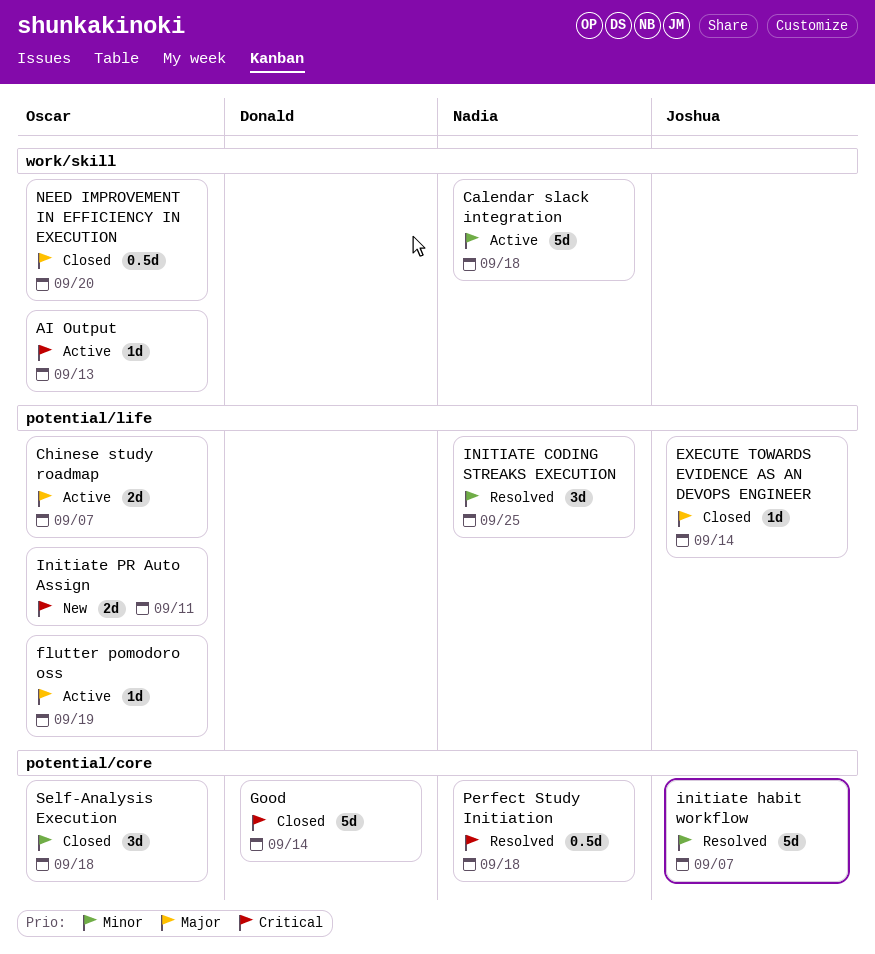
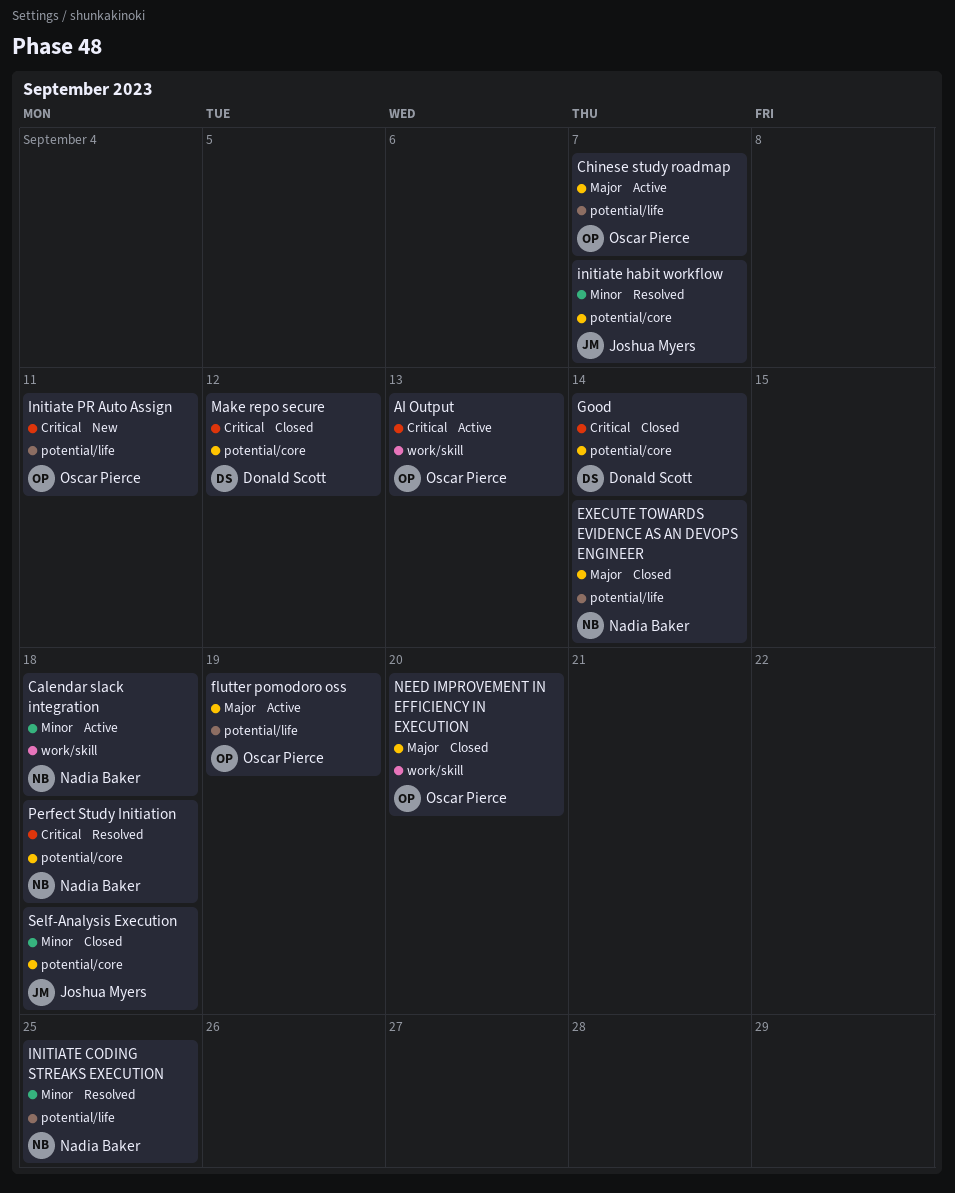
EXECUTE TOWARDS EVIDENCE AS AN DEVOPS ENGINEER, owner: Joshua Myers -> Nadia Baker
Make repo secure: none -> present
Self-Analysis Execution, owner: Oscar Pierce -> Joshua Myers

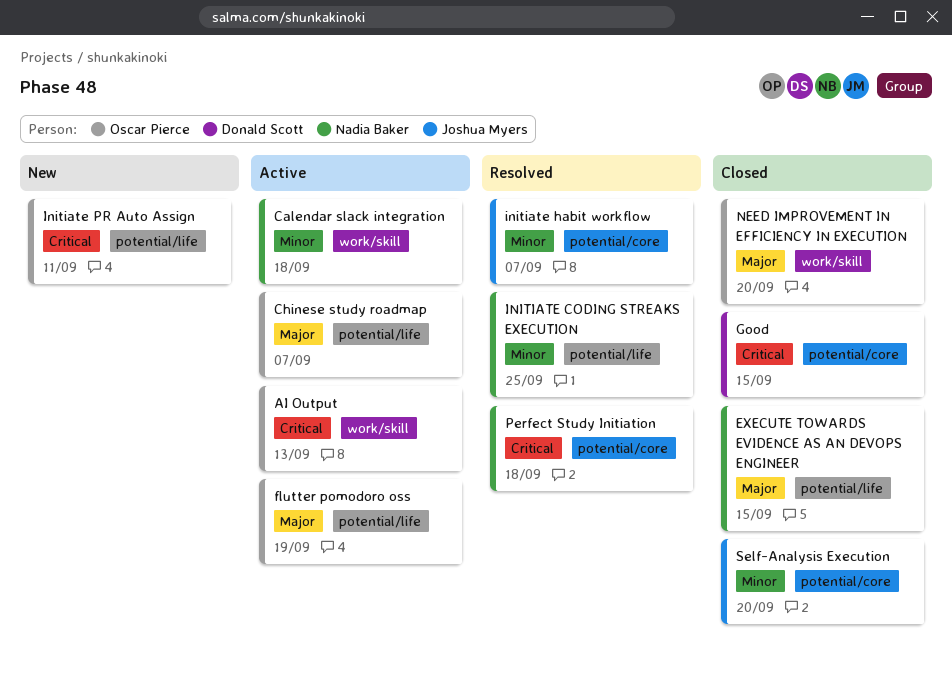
EXECUTE TOWARDS EVIDENCE AS AN DEVOPS ENGINEER, due: Sep 14 -> Sep 15
Good, due: Sep 14 -> Sep 15
Make repo secure: present -> none
Self-Analysis Execution, due: Sep 18 -> Sep 20

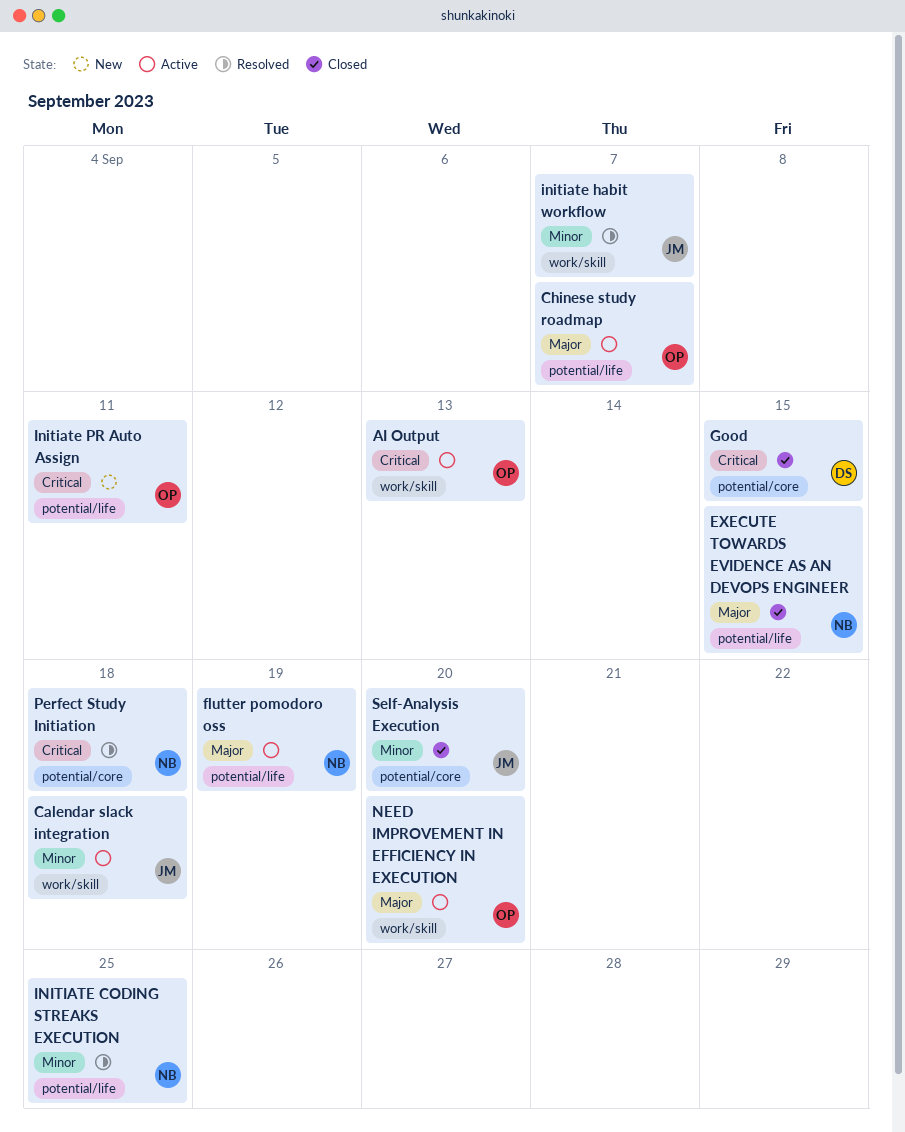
Calendar slack integration, owner: Nadia Baker -> Joshua Myers
flutter pomodoro oss, owner: Oscar Pierce -> Nadia Baker
initiate habit workflow, label: potential/core -> work/skill
NEED IMPROVEMENT IN EFFICIENCY IN EXECUTION, status: Closed -> Active

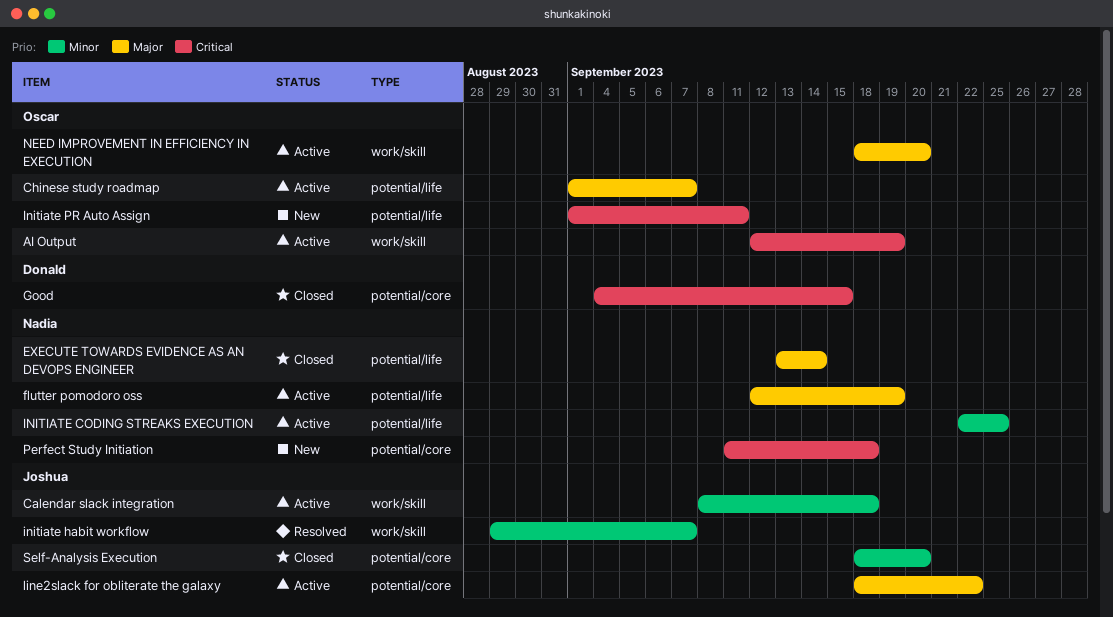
AI Output, due: Sep 13 -> Sep 19
EXECUTE TOWARDS EVIDENCE AS AN DEVOPS ENGINEER, due: Sep 15 -> Sep 14
INITIATE CODING STREAKS EXECUTION, status: Resolved -> Active
line2slack for obliterate the galaxy: none -> present
Perfect Study Initiation, status: Resolved -> New

